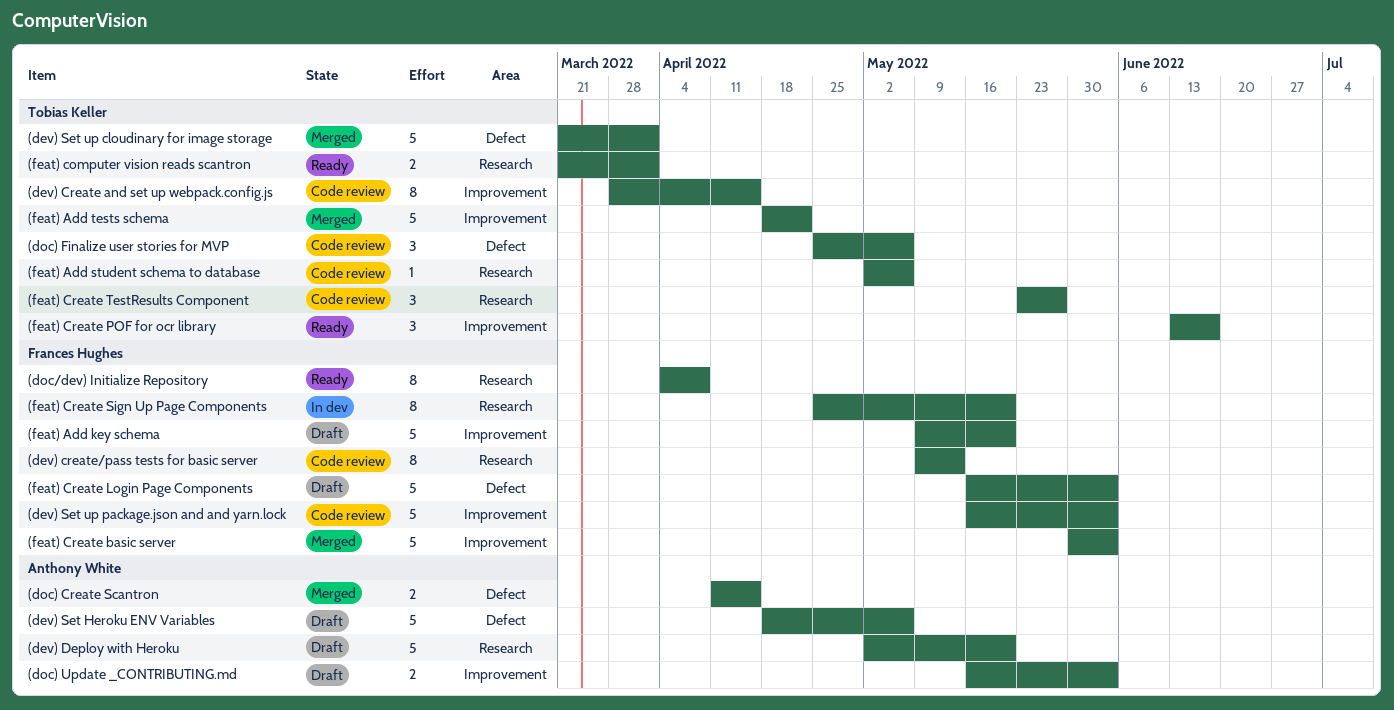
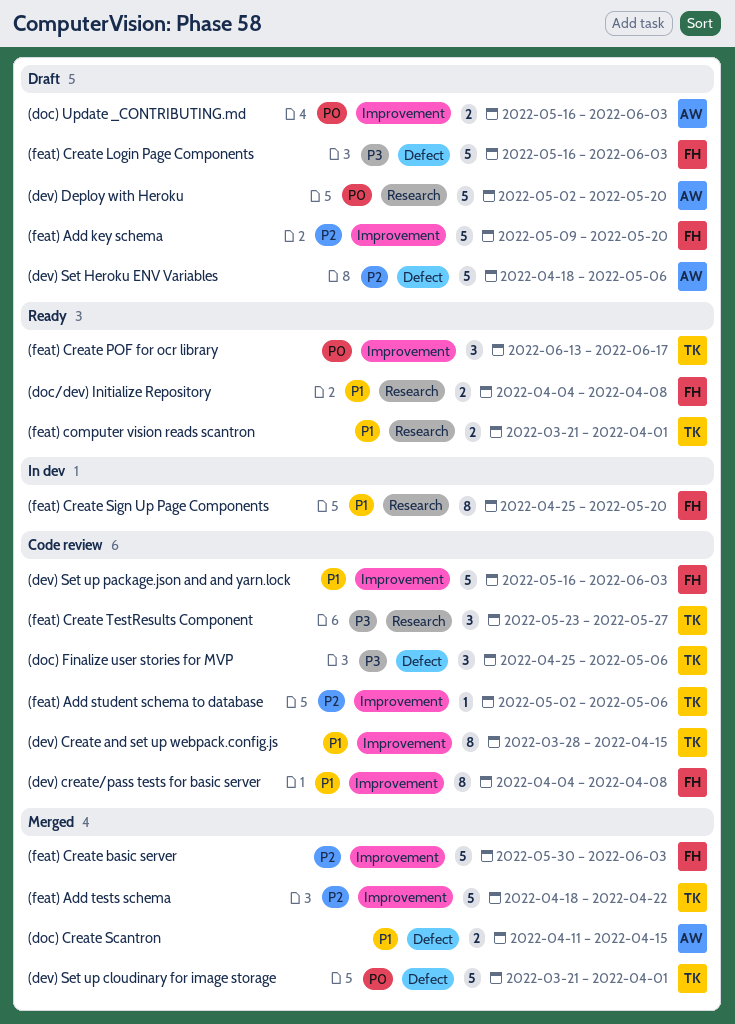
(dev) create/pass tests for basic server, label: Research -> Improvement
(dev) create/pass tests for basic server, start: May 9 -> Apr 4
(dev) create/pass tests for basic server, due: May 13 -> Apr 8
(doc/dev) Initialize Repository, estimate: 8 -> 2
(feat) Add student schema to database, label: Research -> Improvement

